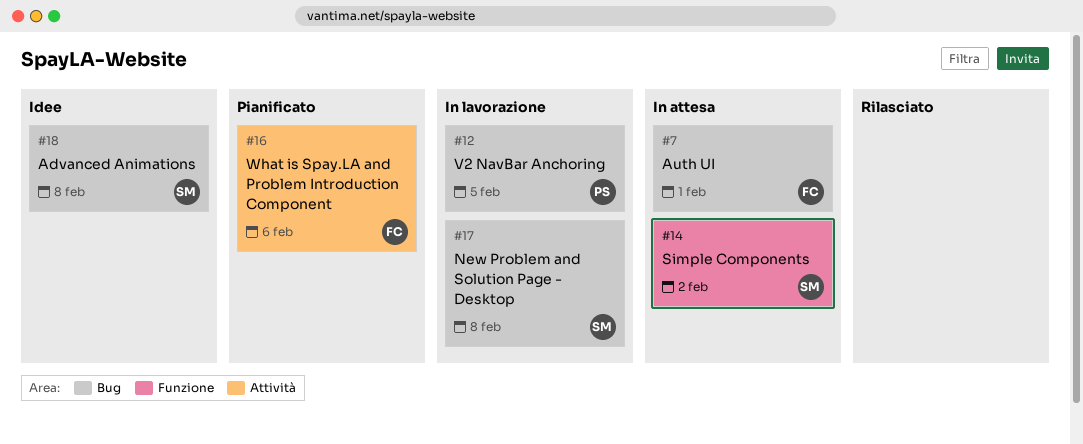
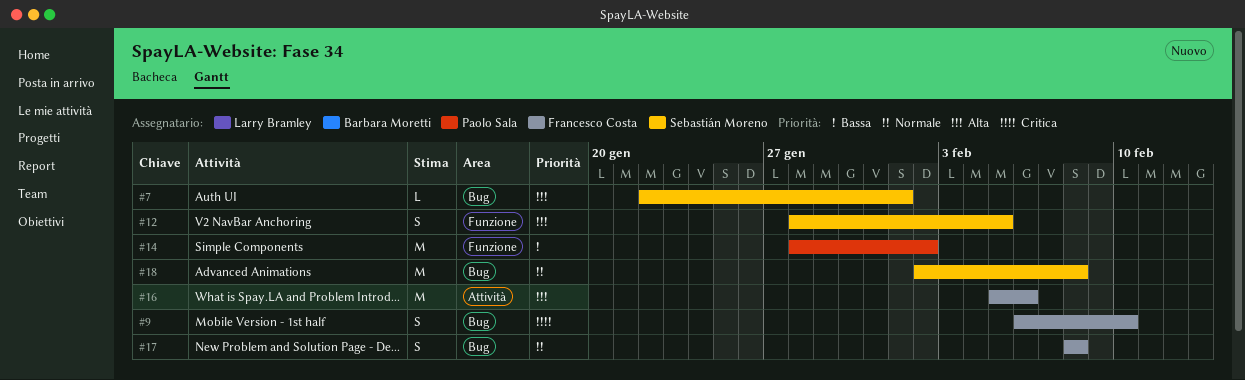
#7, owner: Francesco Costa -> Sebastián Moreno
#9: none -> present
#12, owner: Paolo Sala -> Sebastián Moreno
#12, label: Bug -> Funzione
#14, owner: Sebastián Moreno -> Paolo Sala
#17, owner: Sebastián Moreno -> Francesco Costa

